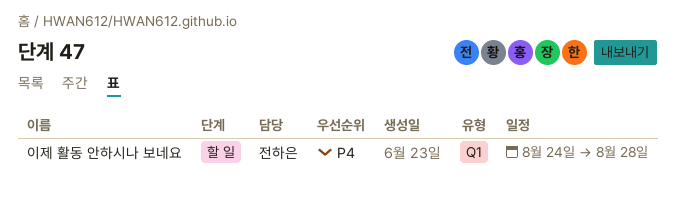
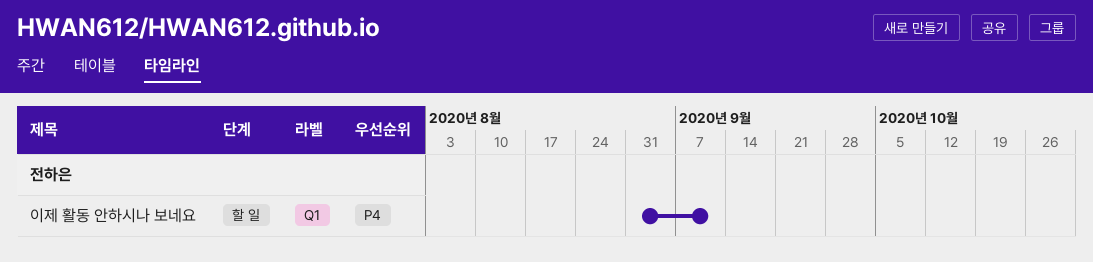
이제 활동 안하시나 보네요, start: Aug 24 -> Aug 31
이제 활동 안하시나 보네요, due: Aug 28 -> Sep 11

